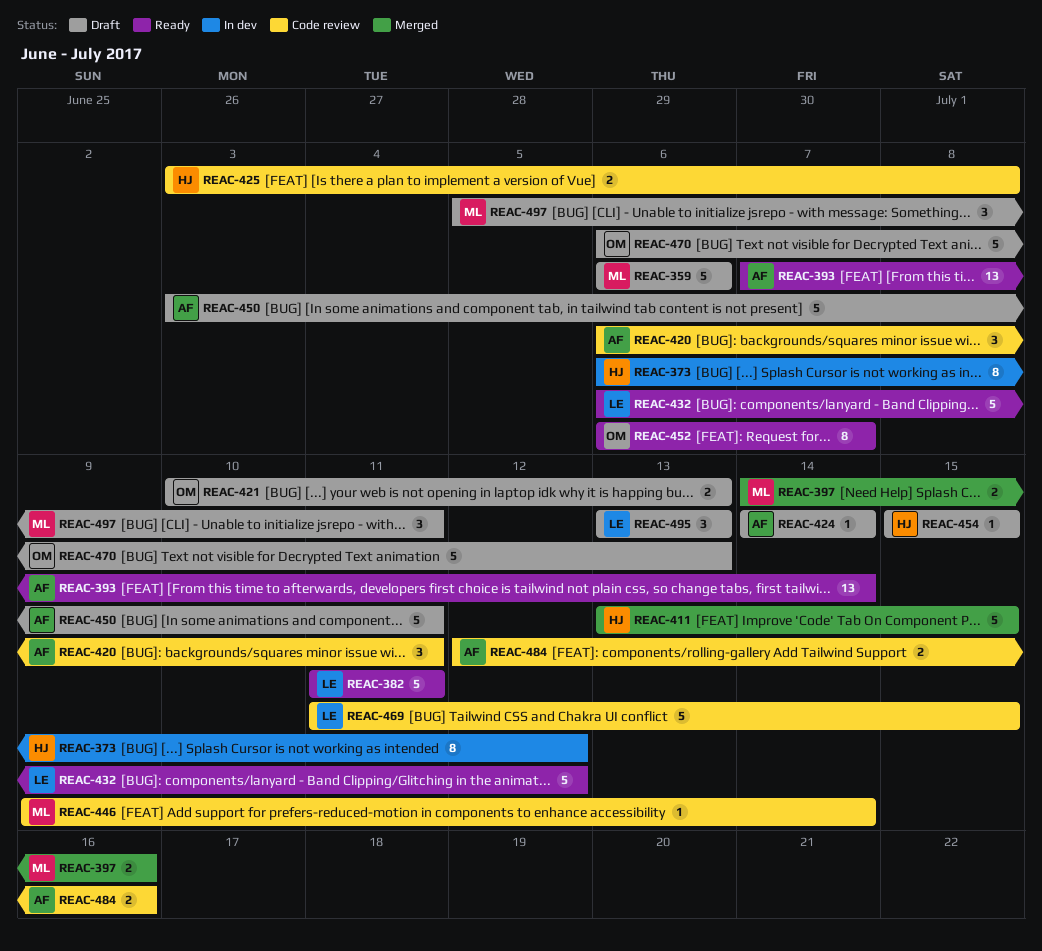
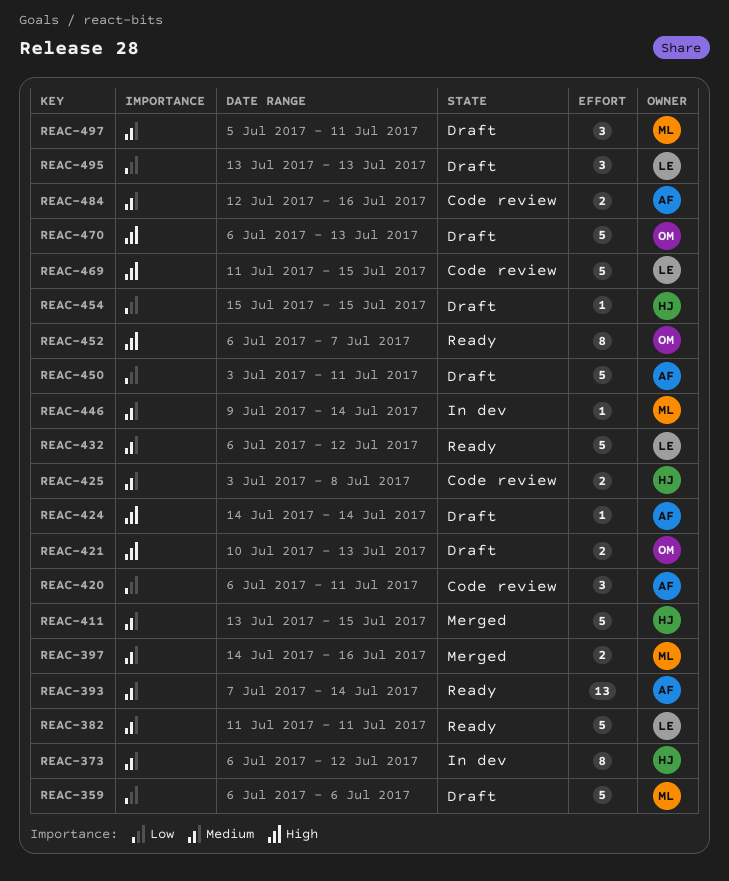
REAC-446, status: Code review -> In dev

